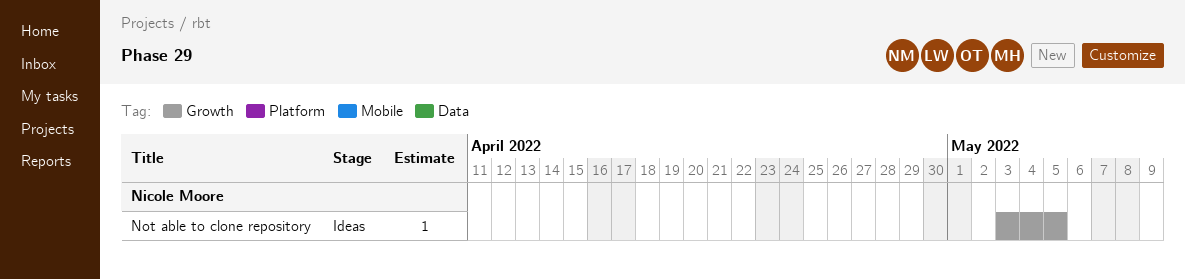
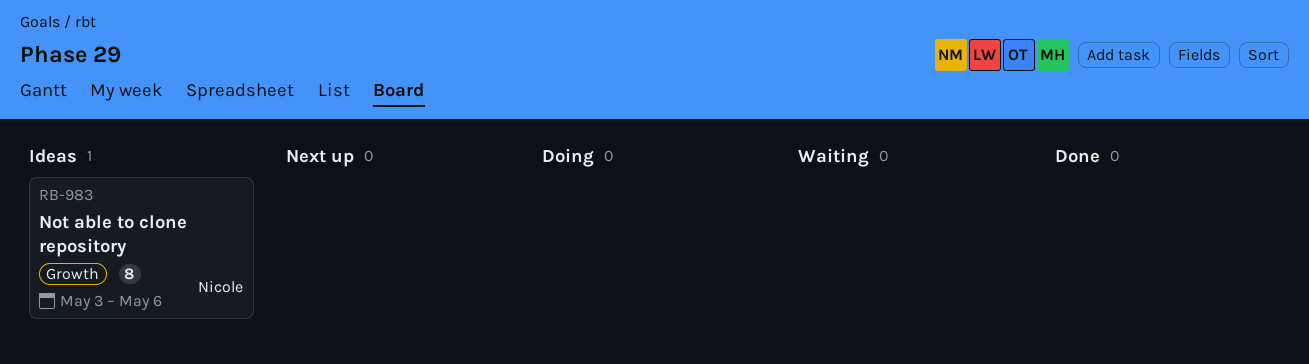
Not able to clone repository, estimate: 1 -> 8
Not able to clone repository, due: May 5 -> May 6

